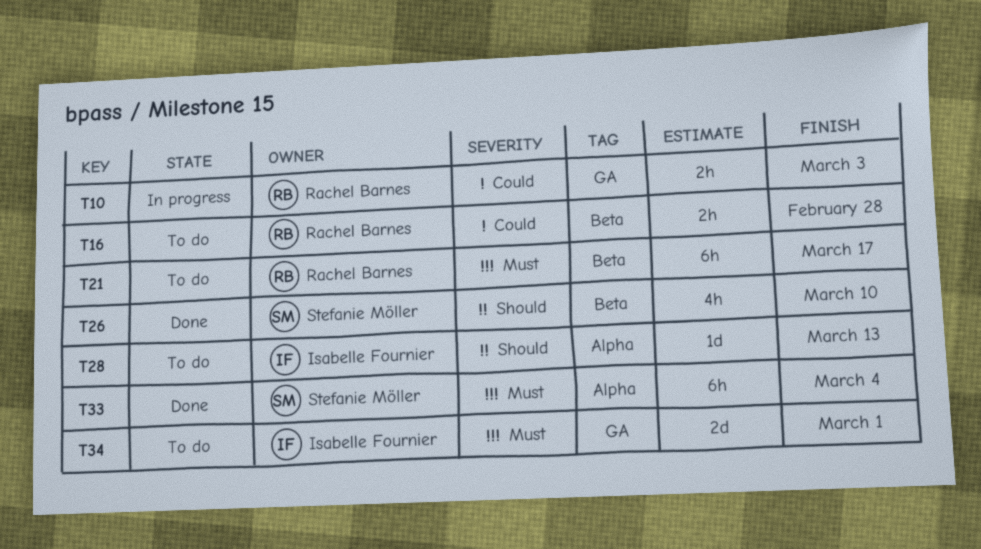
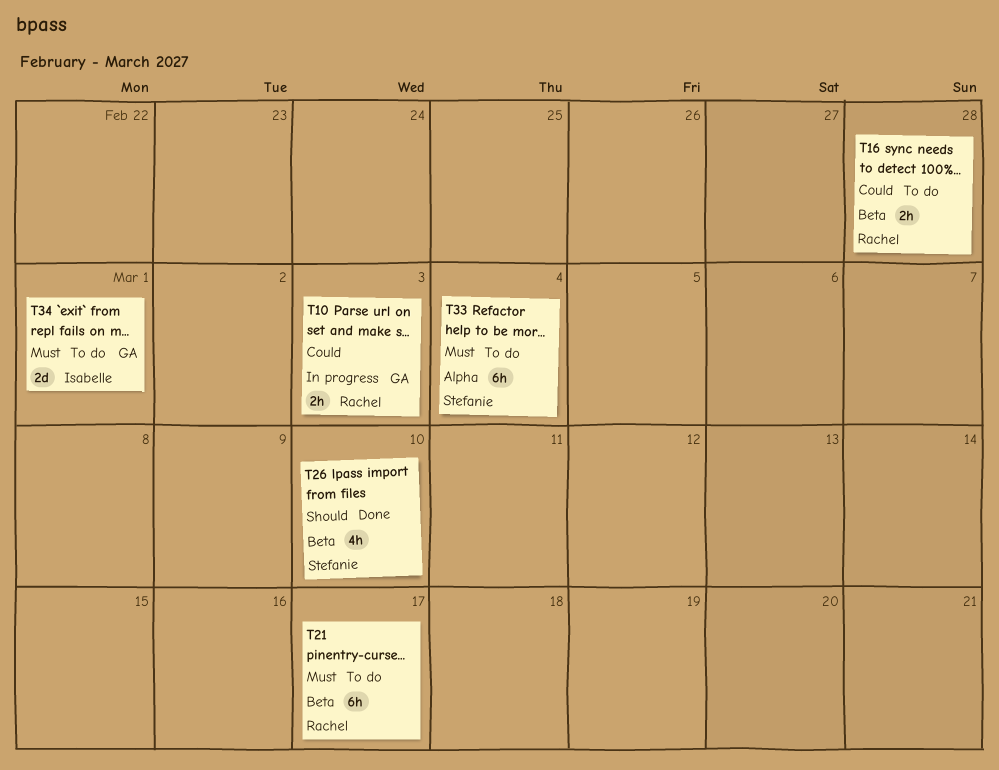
T28: present -> none
T33, status: Done -> To do

